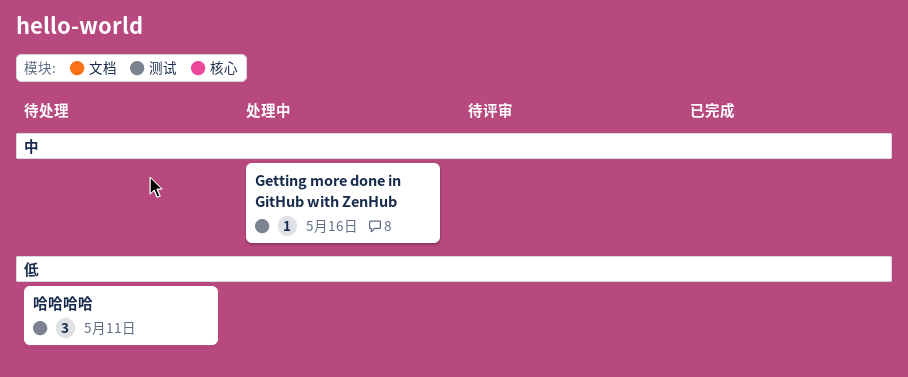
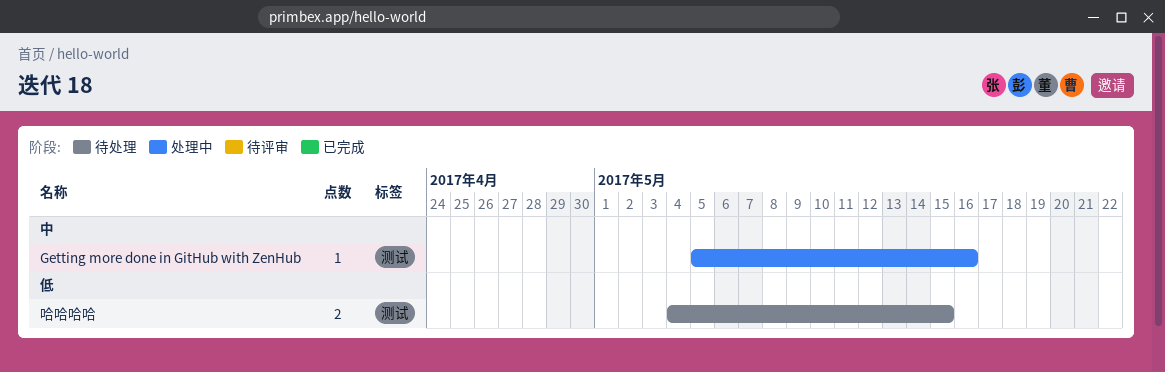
哈哈哈哈, estimate: 3 -> 2
哈哈哈哈, due: May 11 -> May 15

